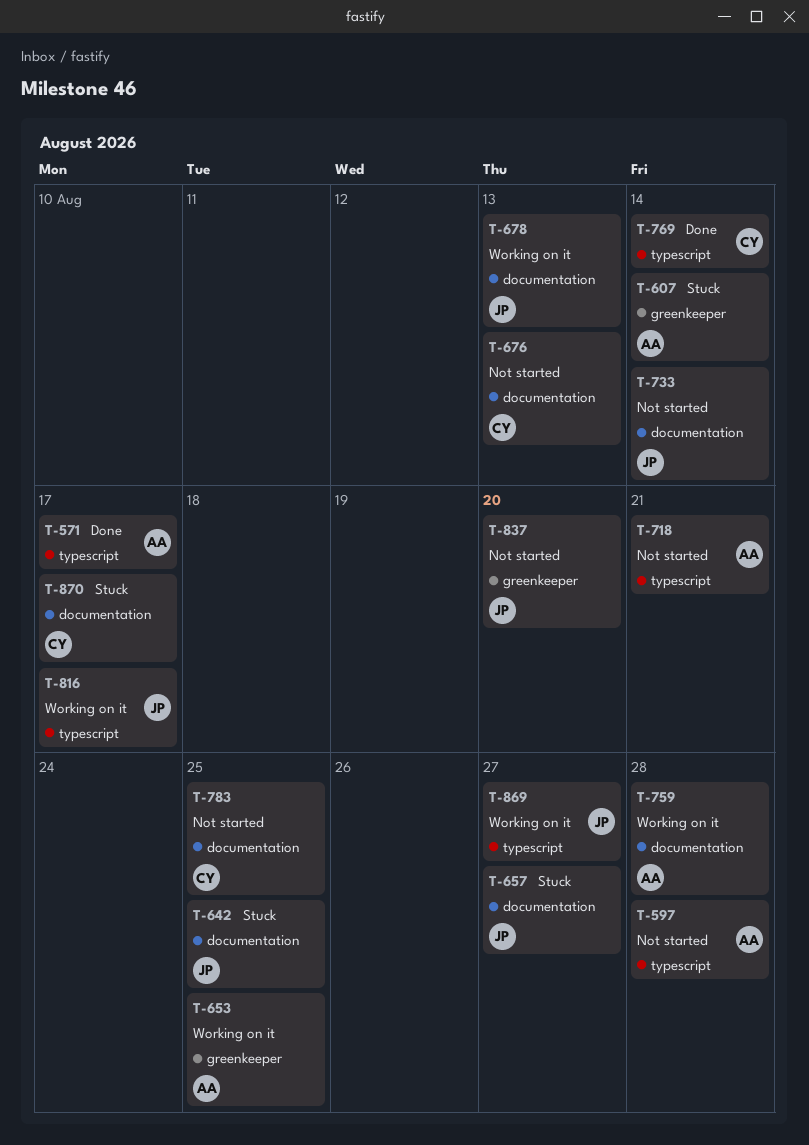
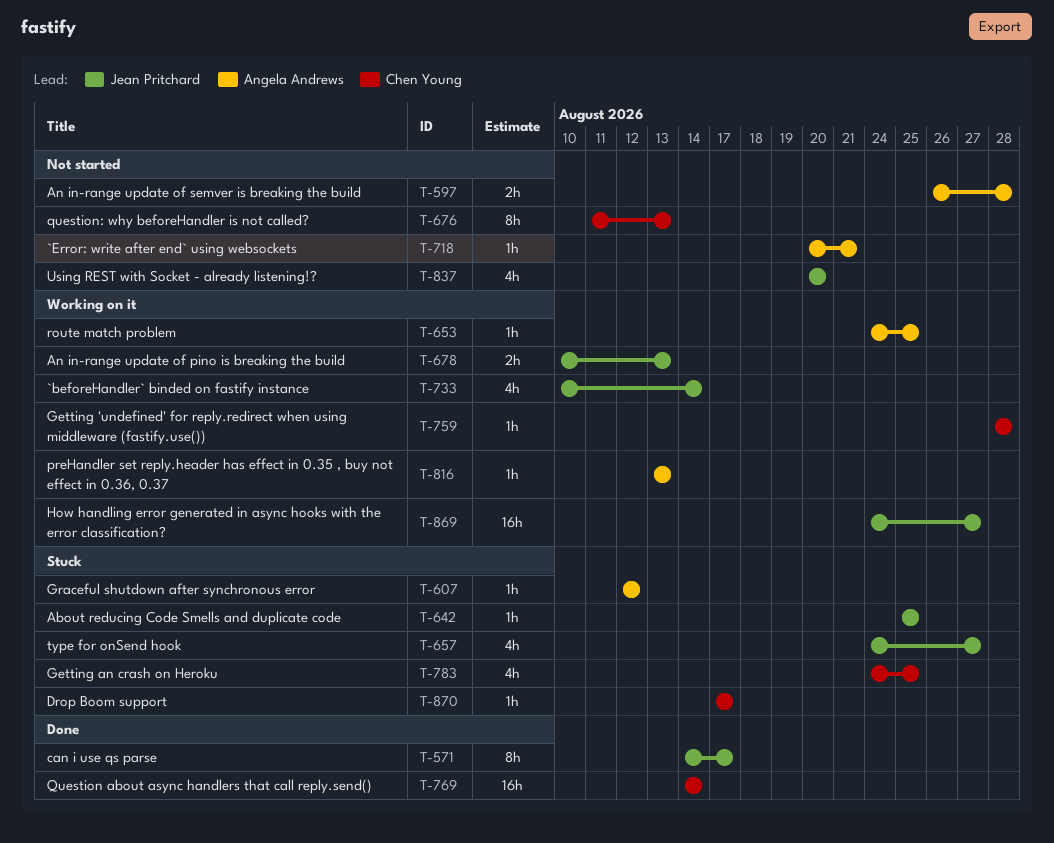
T-571, owner: Angela Andrews -> Jean Pritchard
T-607, due: Aug 14 -> Aug 12
T-733, status: Not started -> Working on it
T-759, owner: Angela Andrews -> Chen Young
T-783, status: Not started -> Stuck
T-816, owner: Jean Pritchard -> Angela Andrews
T-816, due: Aug 17 -> Aug 13

